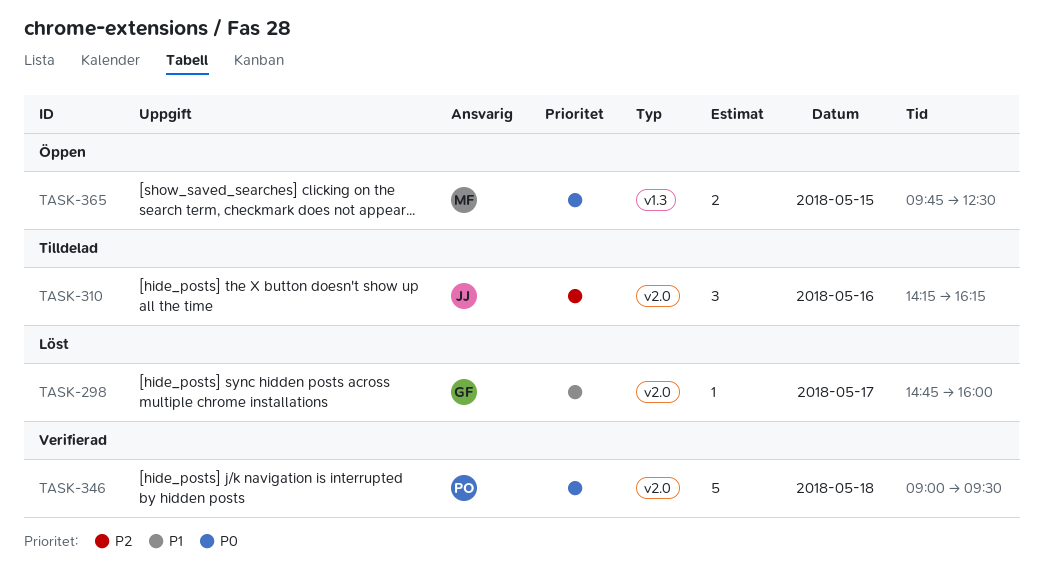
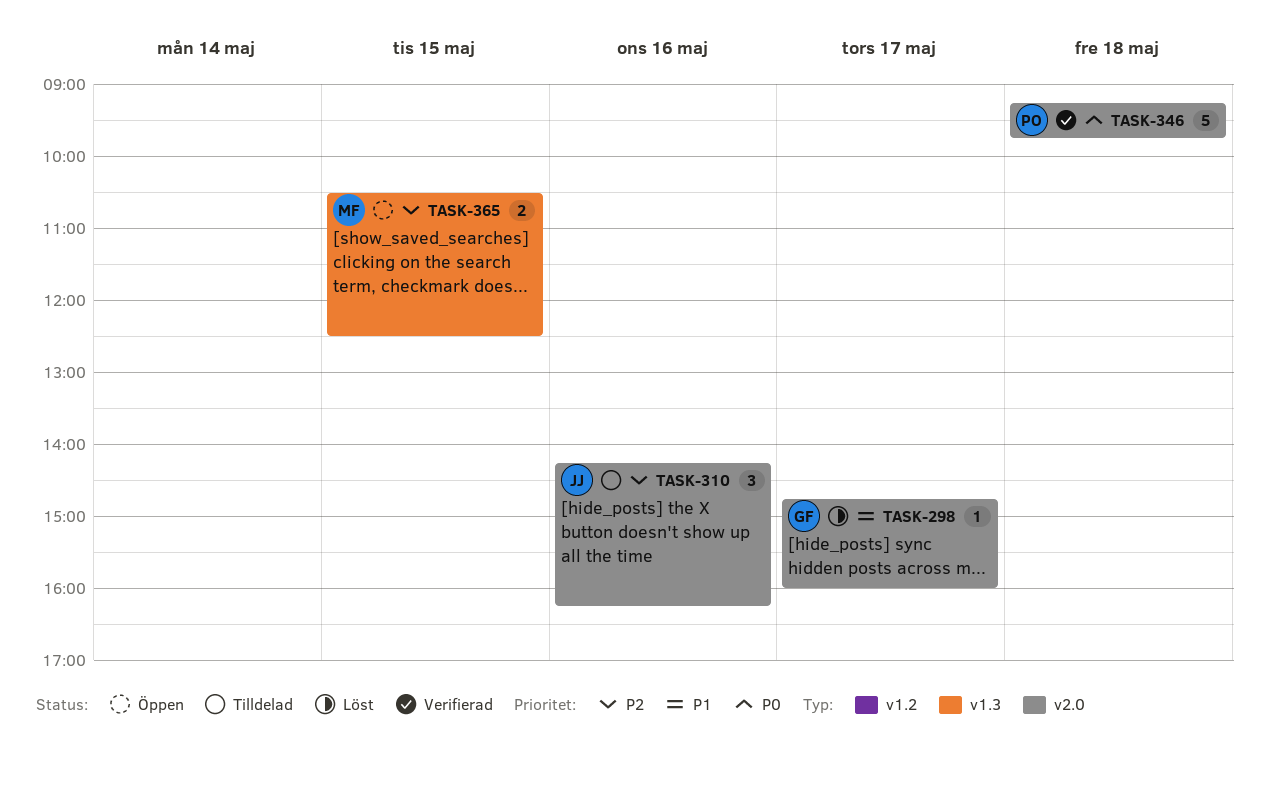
TASK-346, begins: 09:00 -> 09:15
TASK-346, ends: 09:30 -> 09:45
TASK-365, priority: P0 -> P2
TASK-365, begins: 09:45 -> 10:30

